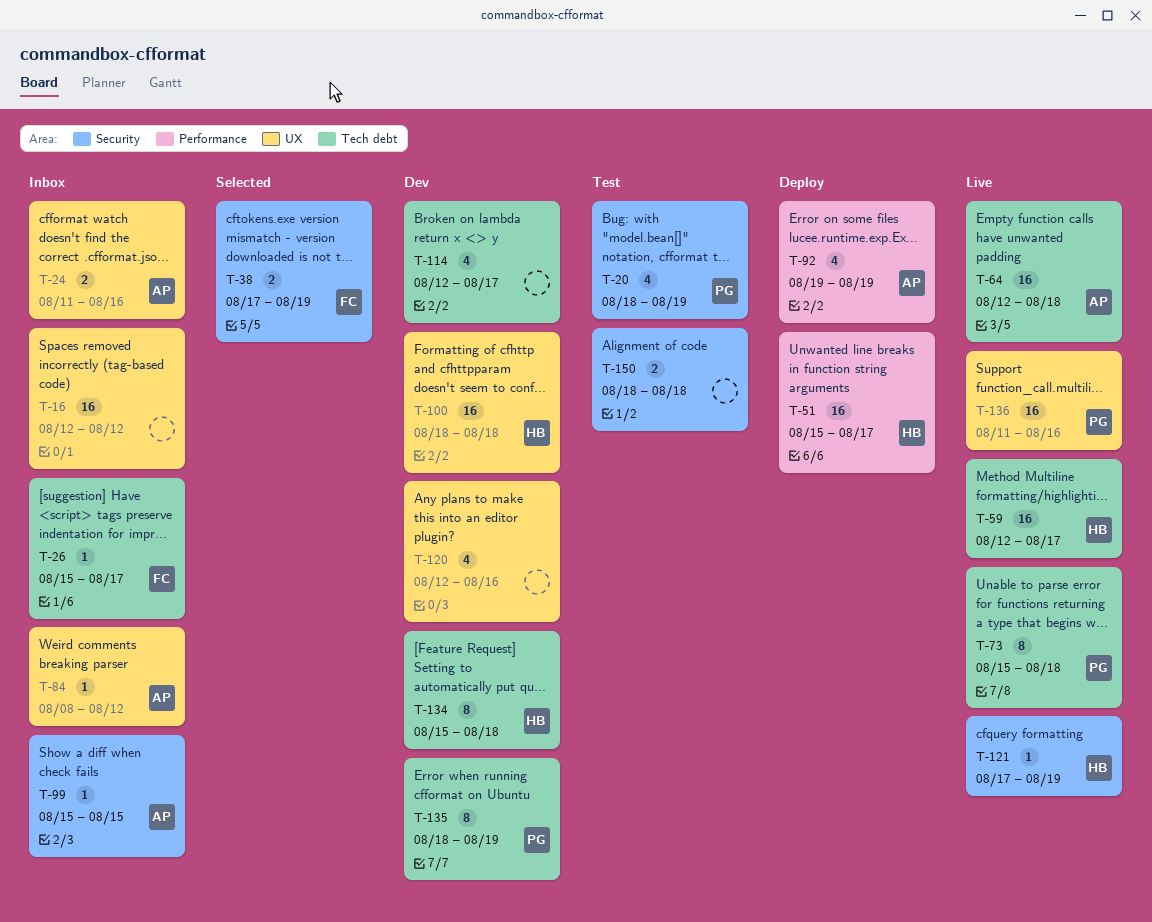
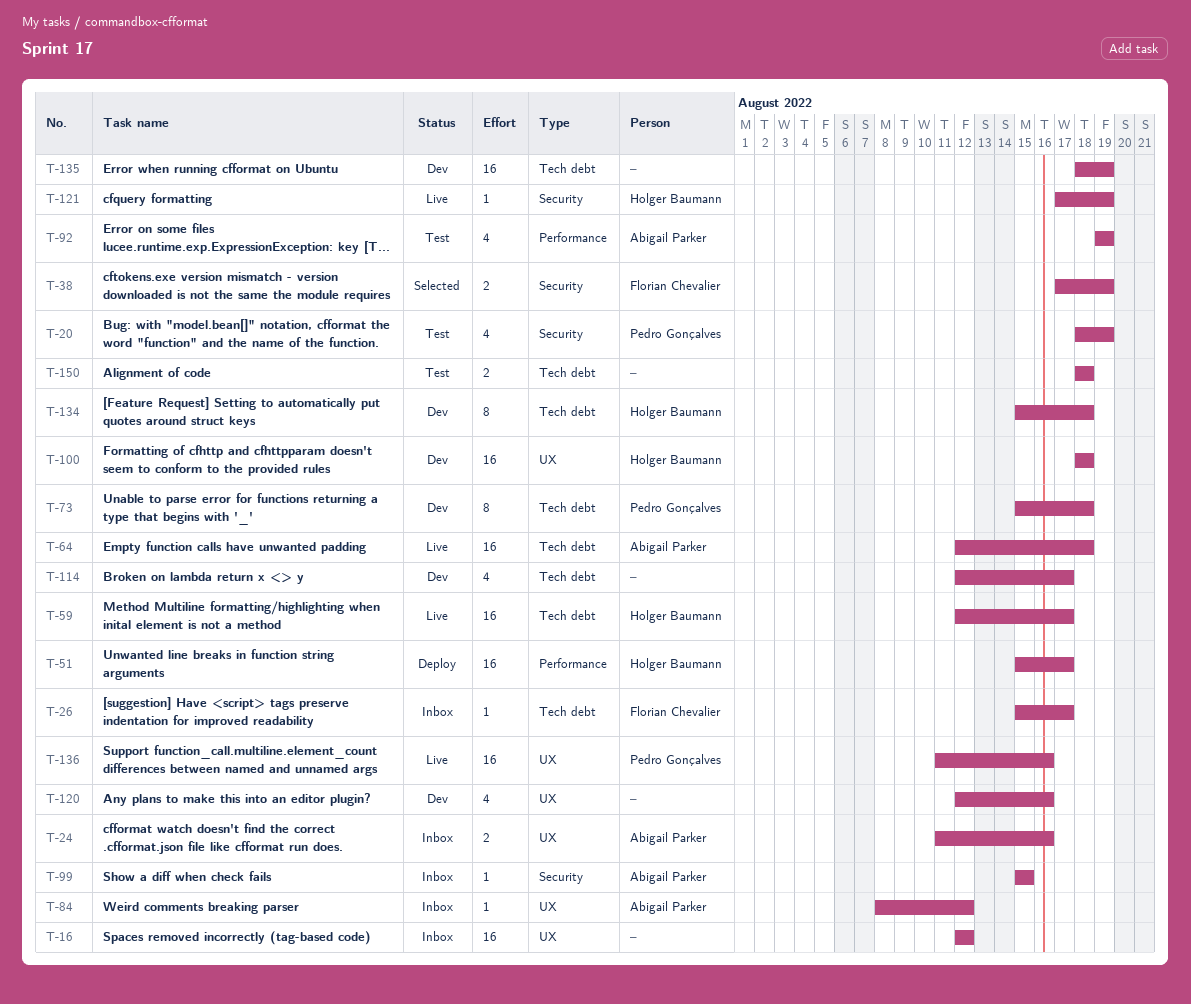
T-73, status: Live -> Dev
T-92, status: Deploy -> Test
T-135, owner: Pedro Gonçalves -> none
T-135, estimate: 8 -> 16
T-150, label: Security -> Tech debt

